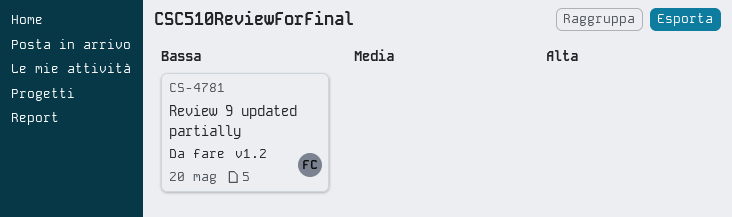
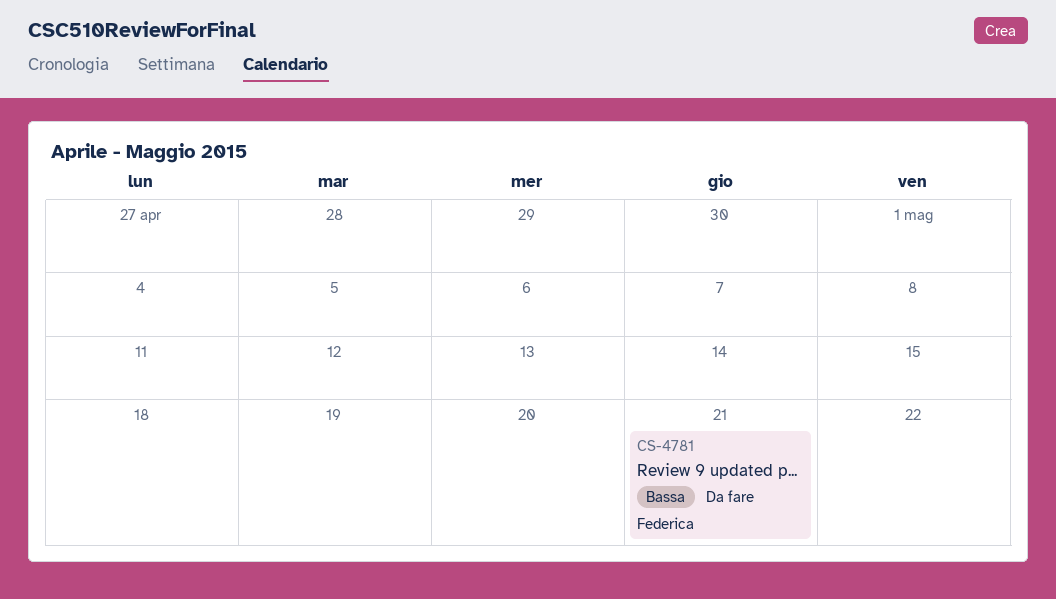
CS-4781, due: May 20 -> May 21

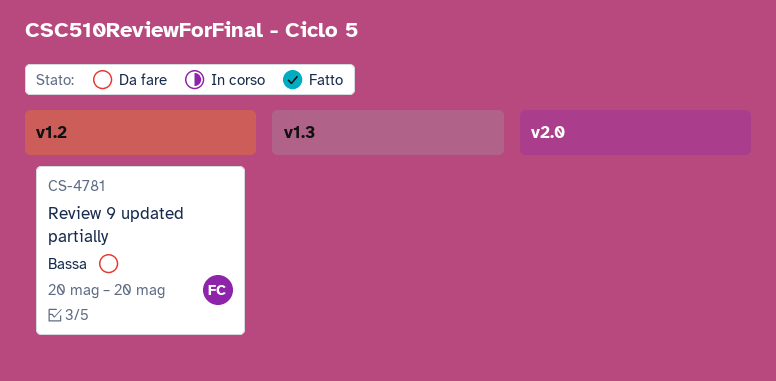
CS-4781, due: May 21 -> May 20

